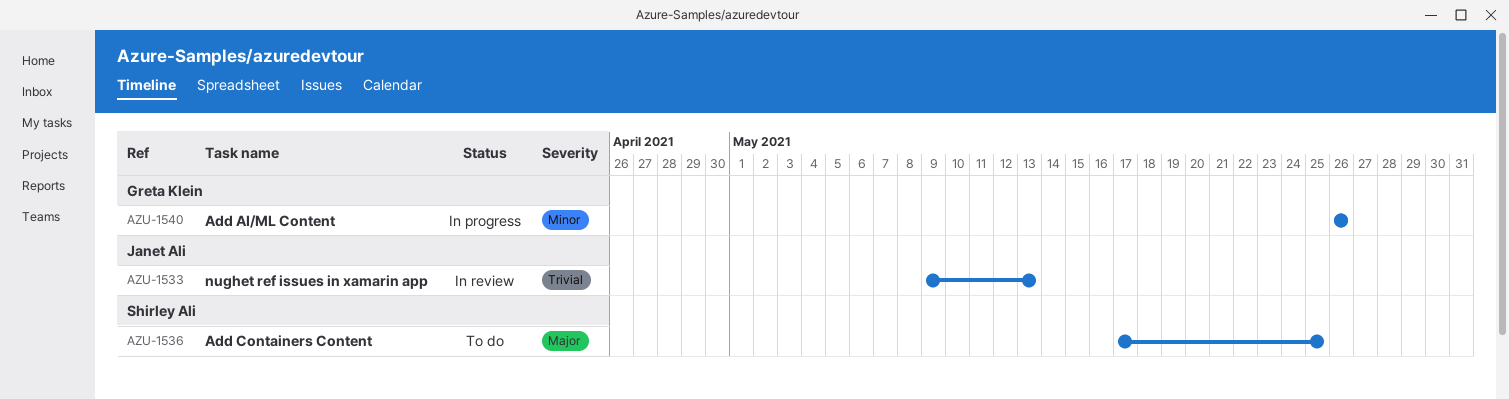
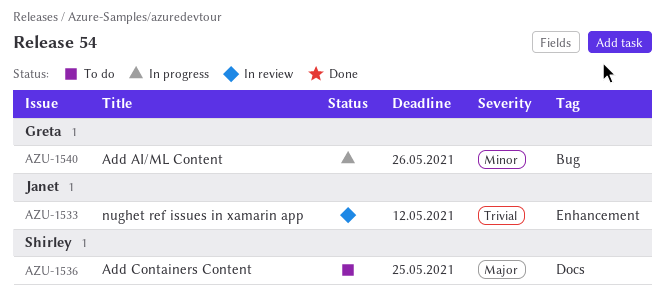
AZU-1533, due: May 13 -> May 12

